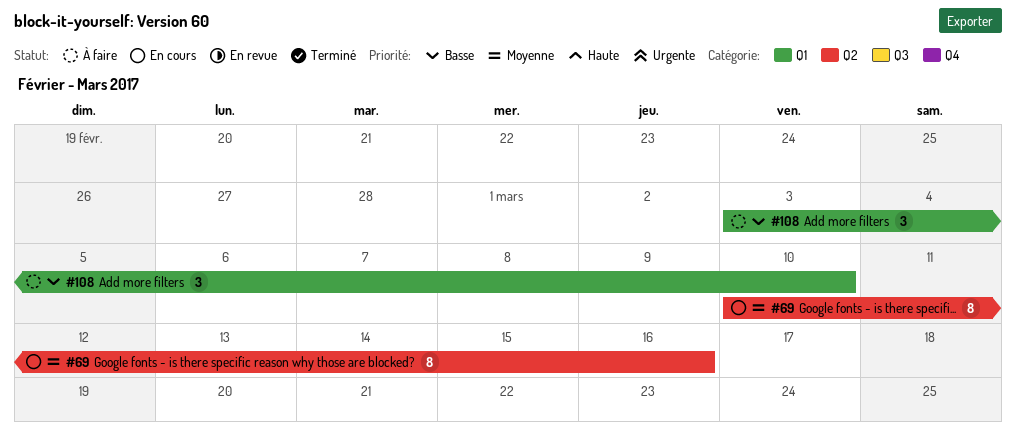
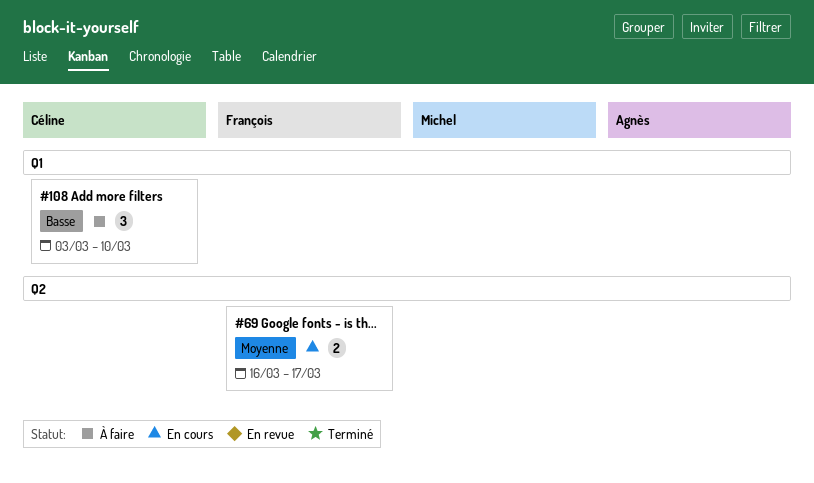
#69, estimate: 8 -> 2
#69, start: Mar 10 -> Mar 16
#69, due: Mar 16 -> Mar 17

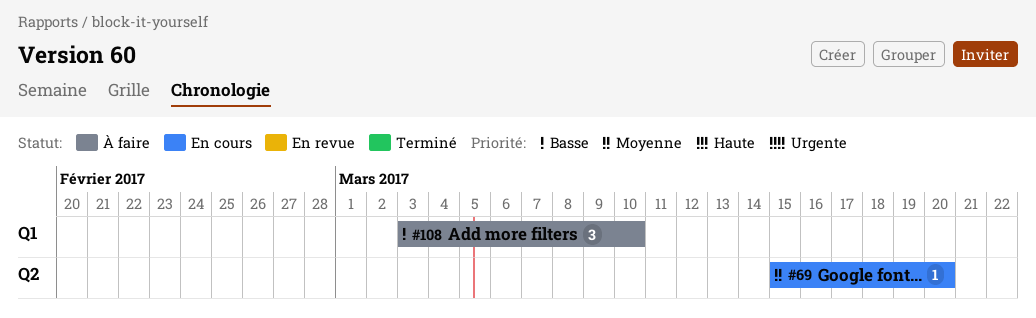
#69, estimate: 2 -> 1
#69, start: Mar 16 -> Mar 15
#69, due: Mar 17 -> Mar 20

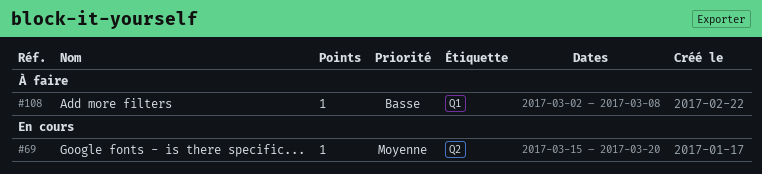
#108, estimate: 3 -> 1
#108, start: Mar 3 -> Mar 2
#108, due: Mar 10 -> Mar 8

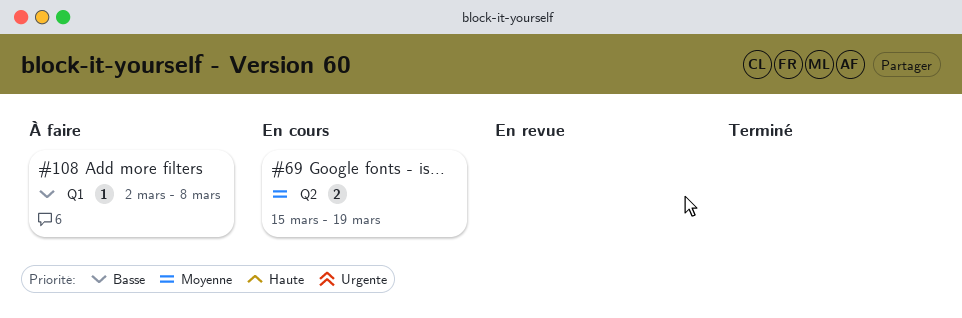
#69, estimate: 1 -> 2
#69, due: Mar 20 -> Mar 19

